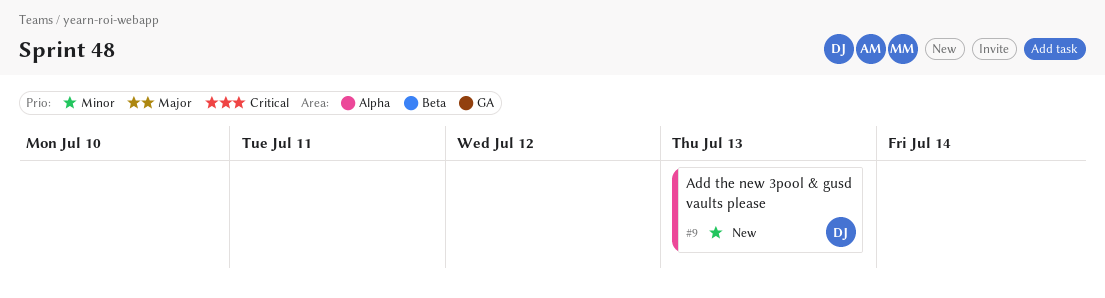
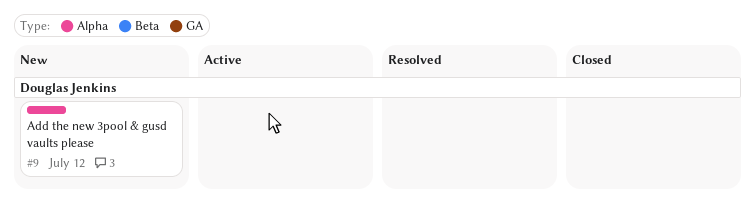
#9, due: Jul 13 -> Jul 12

